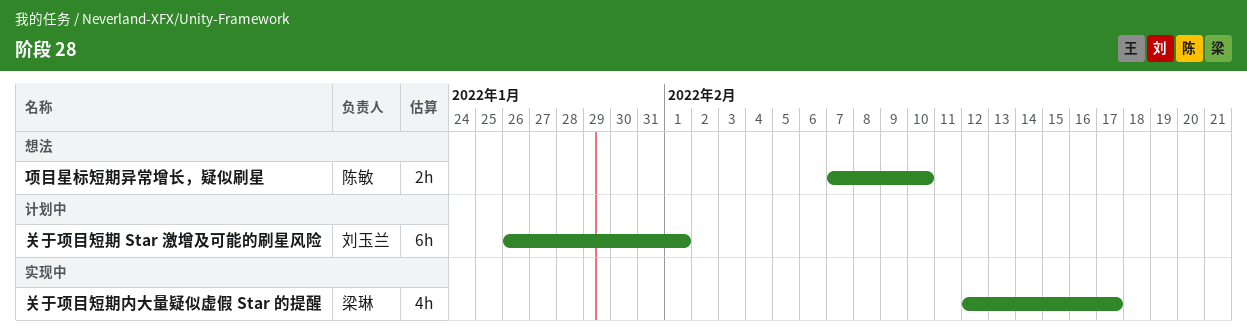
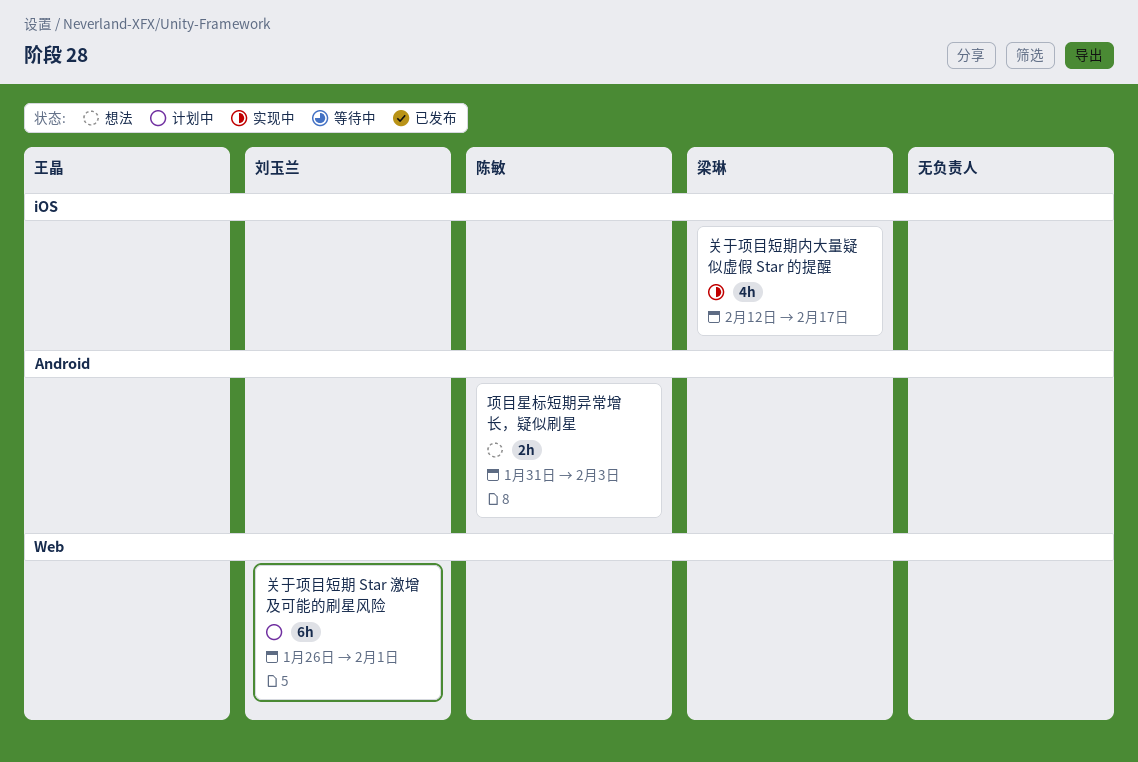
项目星标短期异常增长，疑似刷星, start: Feb 7 -> Jan 31
项目星标短期异常增长，疑似刷星, due: Feb 10 -> Feb 3

